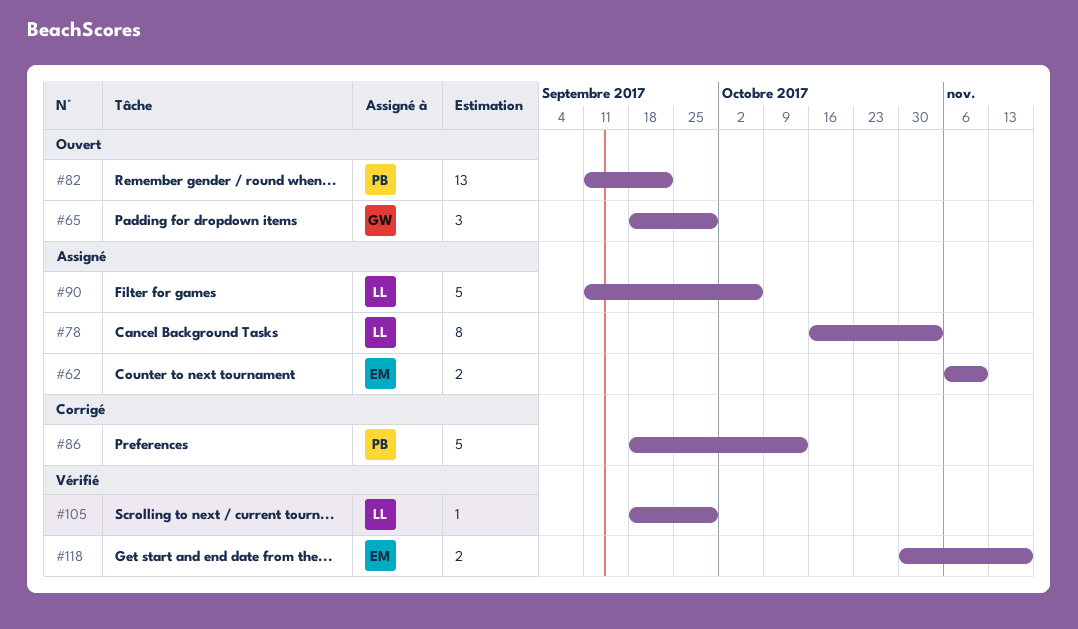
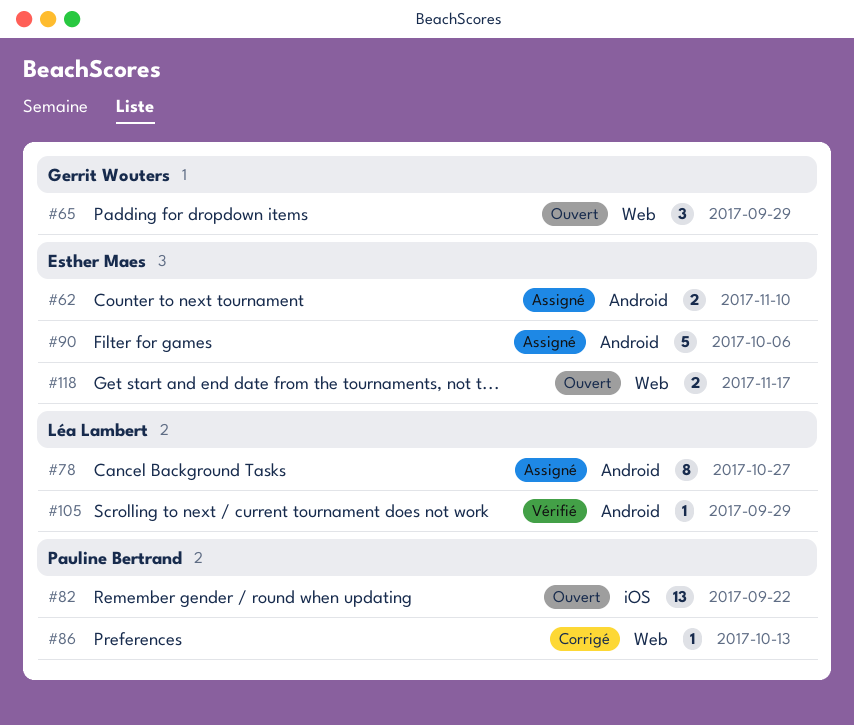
#78, due: Nov 3 -> Oct 27
#86, estimate: 5 -> 1
#90, owner: Léa Lambert -> Esther Maes
#118, status: Vérifié -> Ouvert

